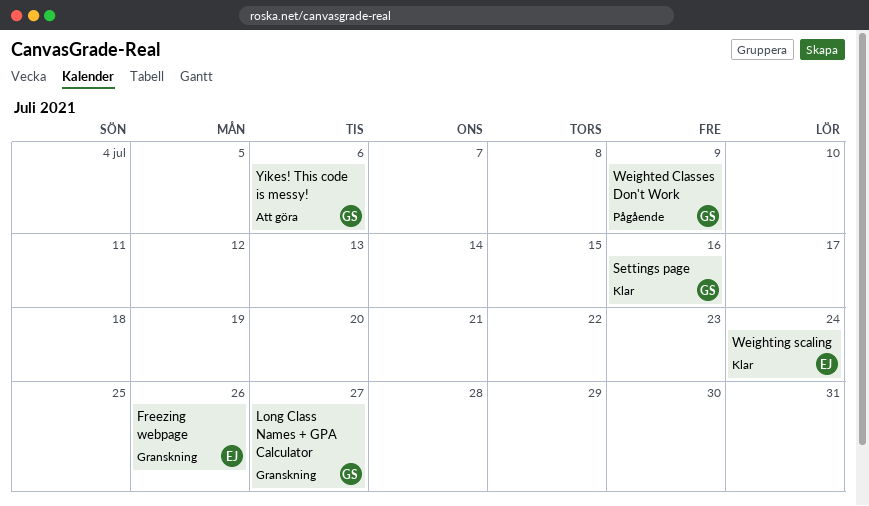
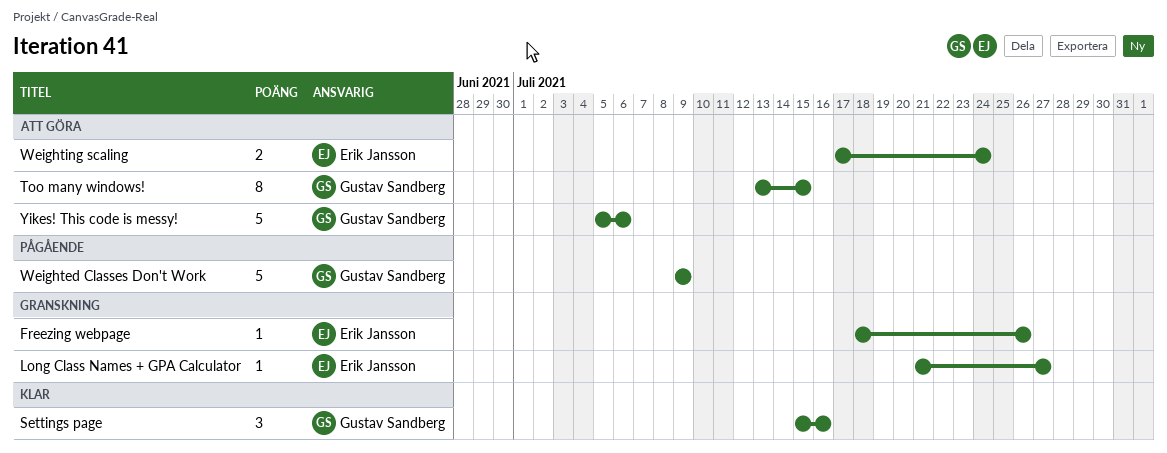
Long Class Names + GPA Calculator, owner: Gustav Sandberg -> Erik Jansson
Too many windows!: none -> present
Weighting scaling, status: Klar -> Att göra

